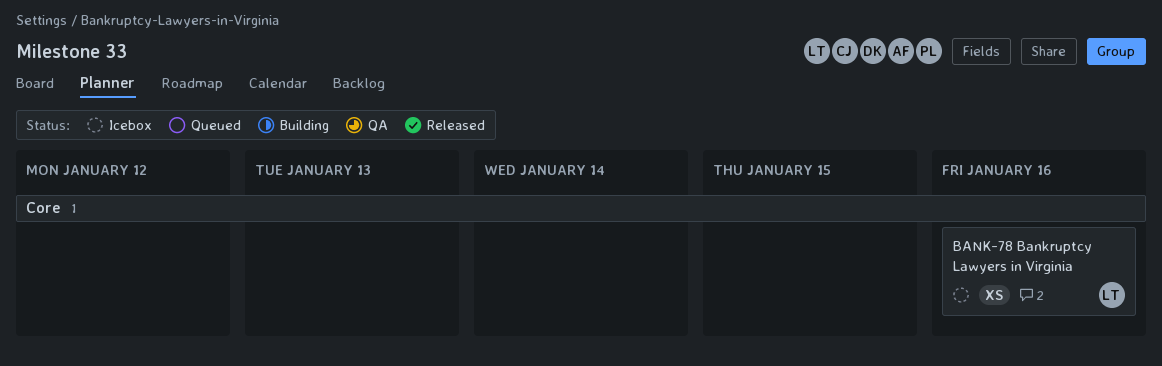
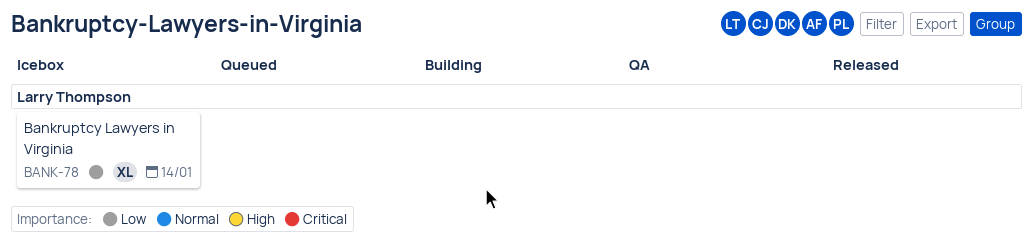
BANK-78, estimate: XS -> XL
BANK-78, due: Jan 16 -> Jan 14

